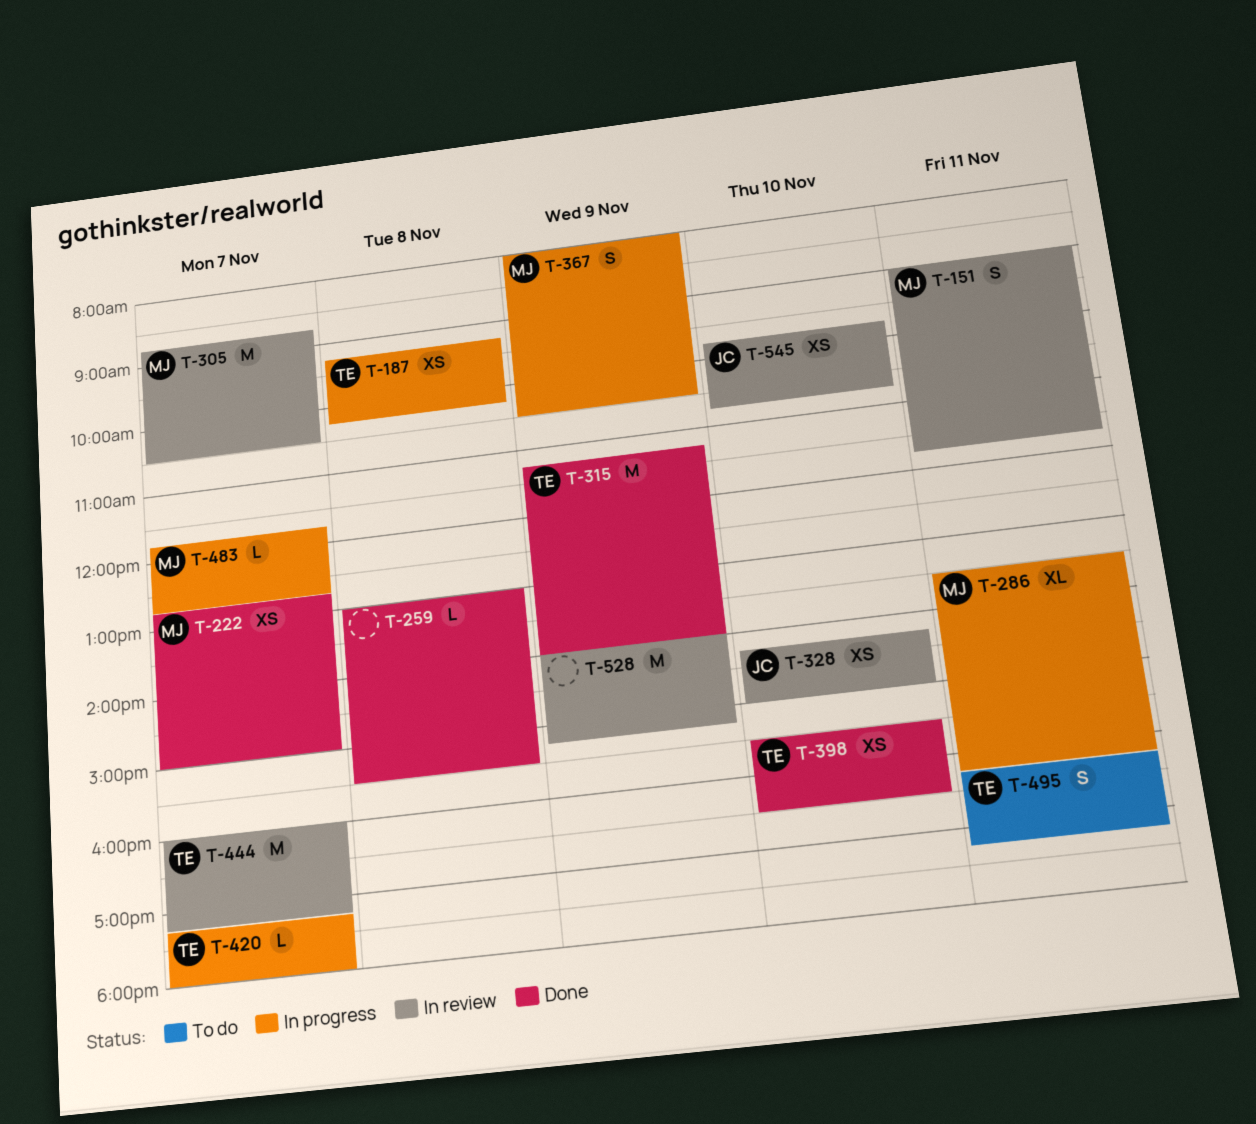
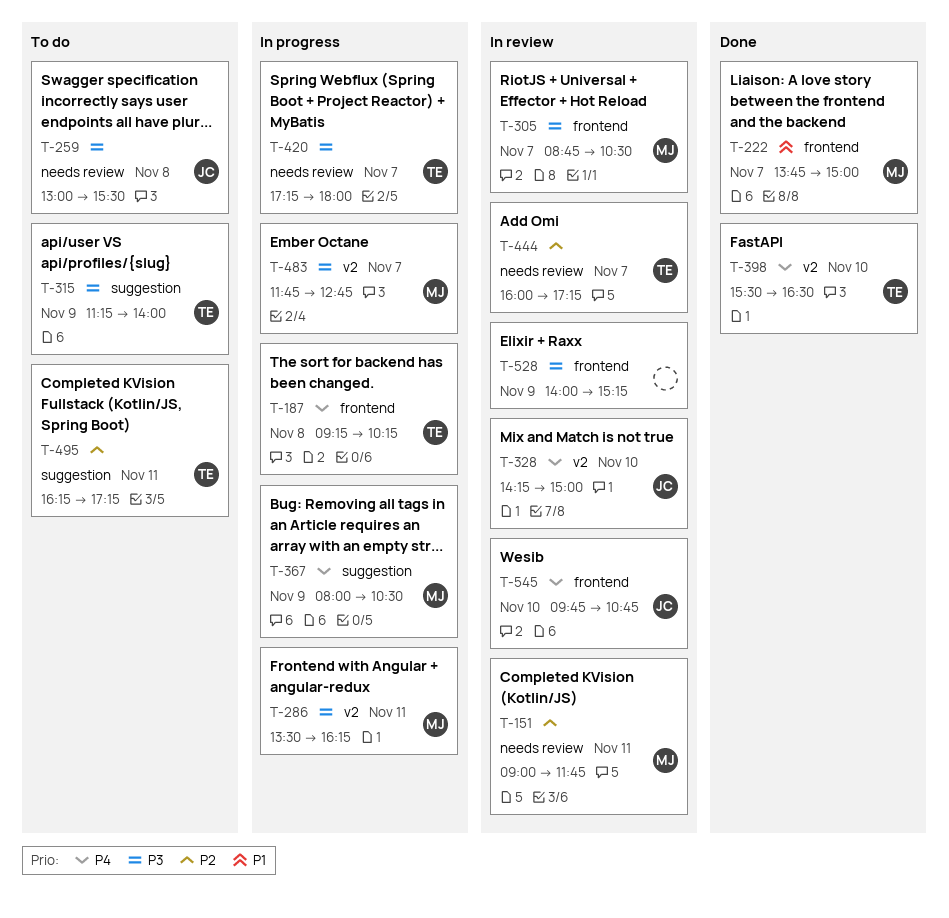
T-222, begins: 12:45 -> 13:45
T-259, status: Done -> To do
T-259, owner: none -> JC
T-315, status: Done -> To do

